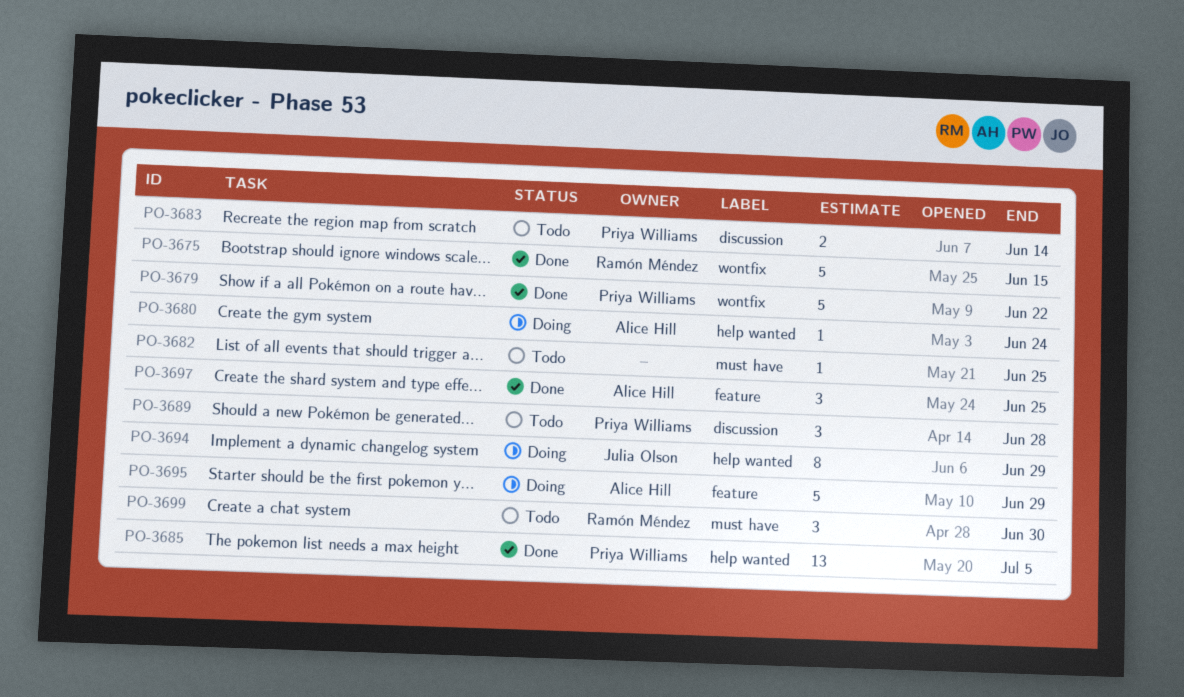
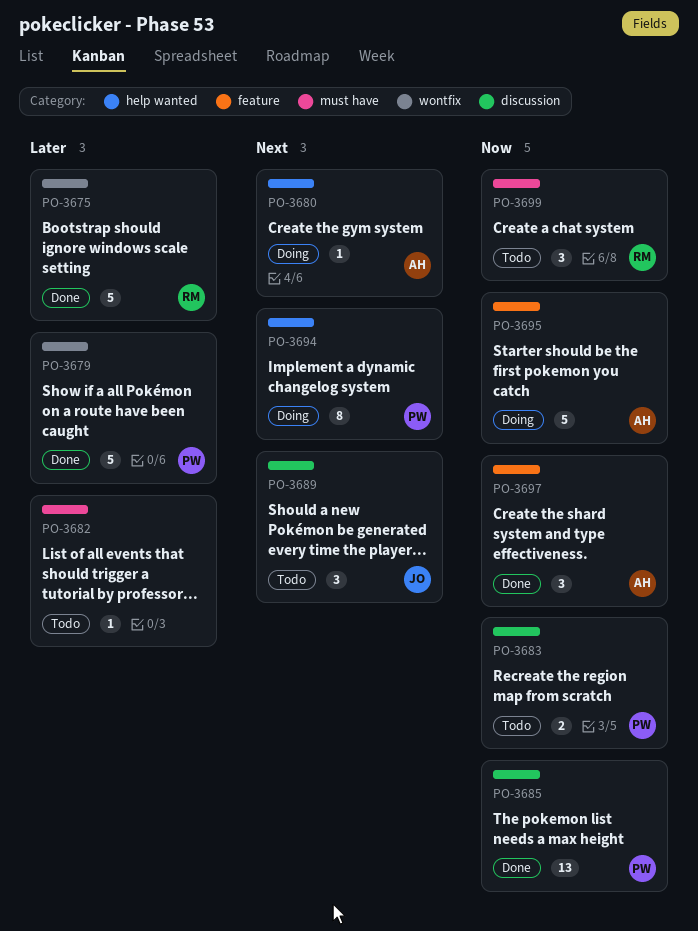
PO-3685, label: help wanted -> discussion
PO-3689, owner: Priya Williams -> Julia Olson
PO-3694, owner: Julia Olson -> Priya Williams

